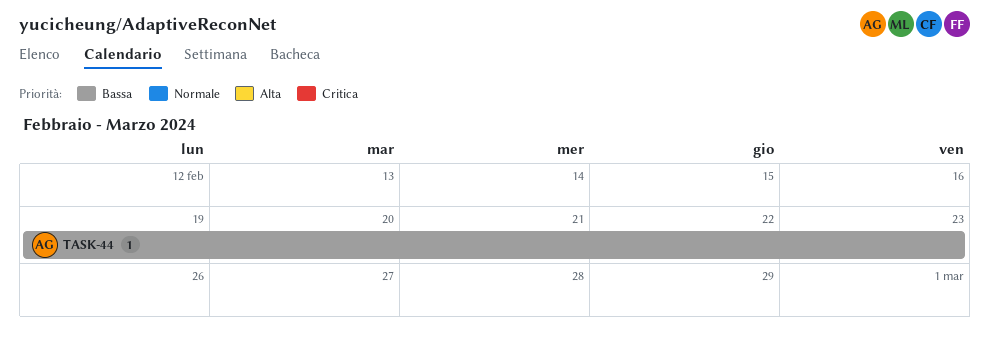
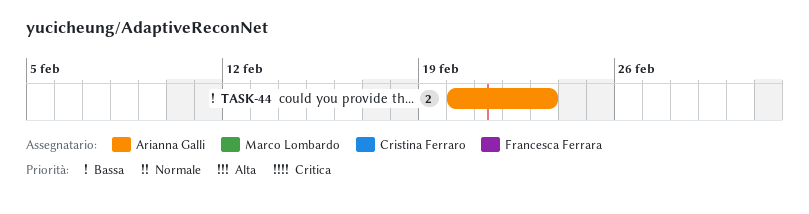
TASK-44, estimate: 1 -> 2
TASK-44, start: Feb 19 -> Feb 20

